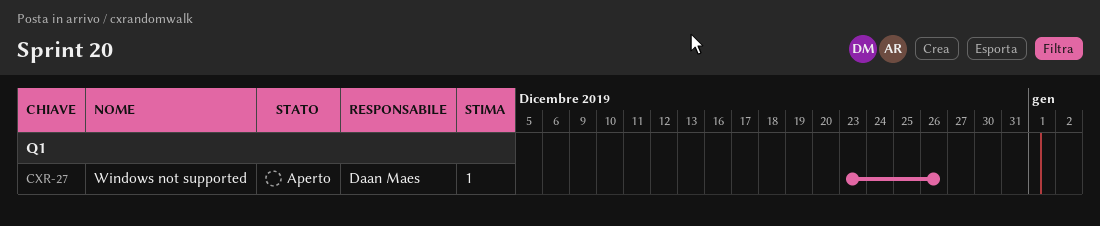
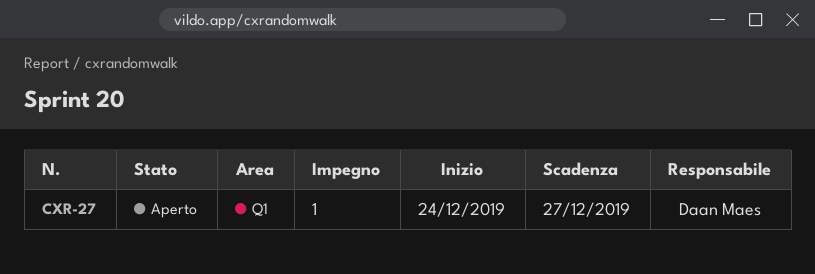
CXR-27, start: Dec 23 -> Dec 24
CXR-27, due: Dec 26 -> Dec 27

